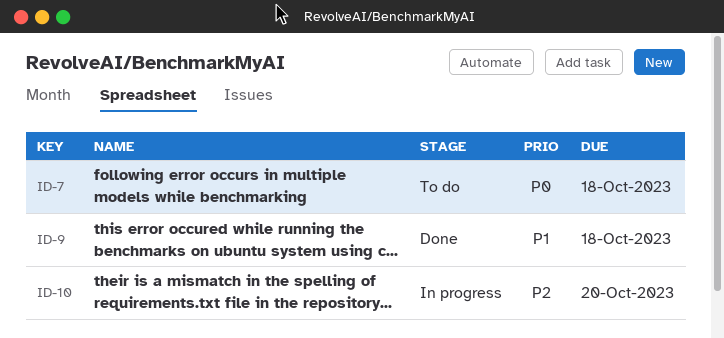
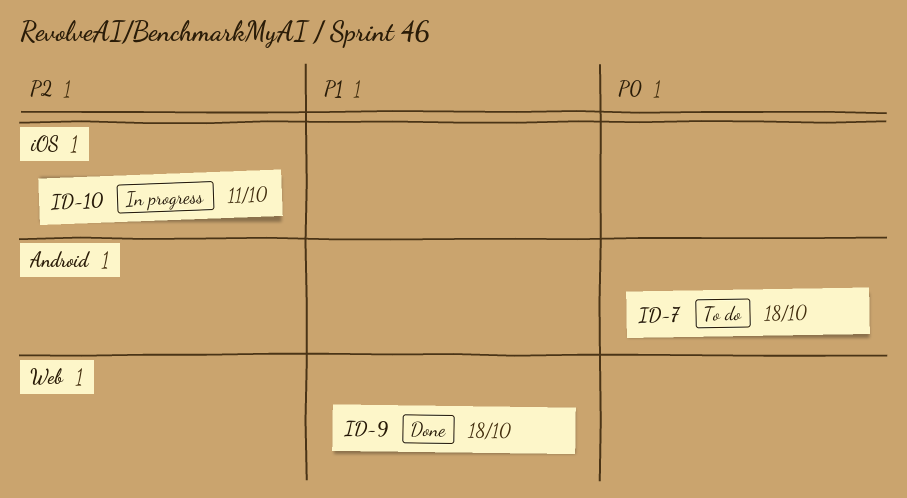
ID-10, due: Oct 20 -> Oct 11

